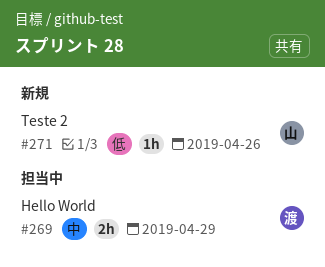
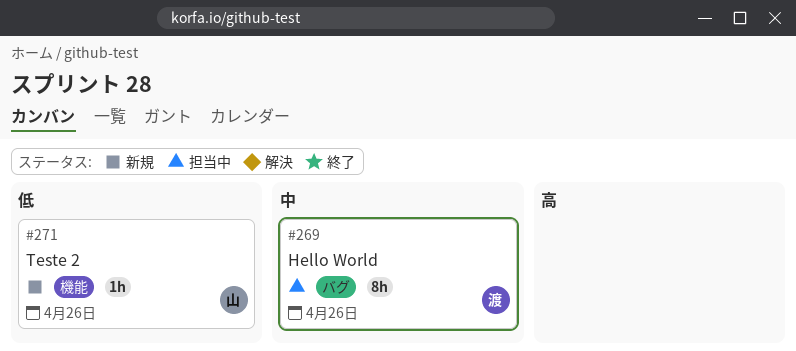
#269, estimate: 2h -> 8h
#269, due: Apr 29 -> Apr 26

